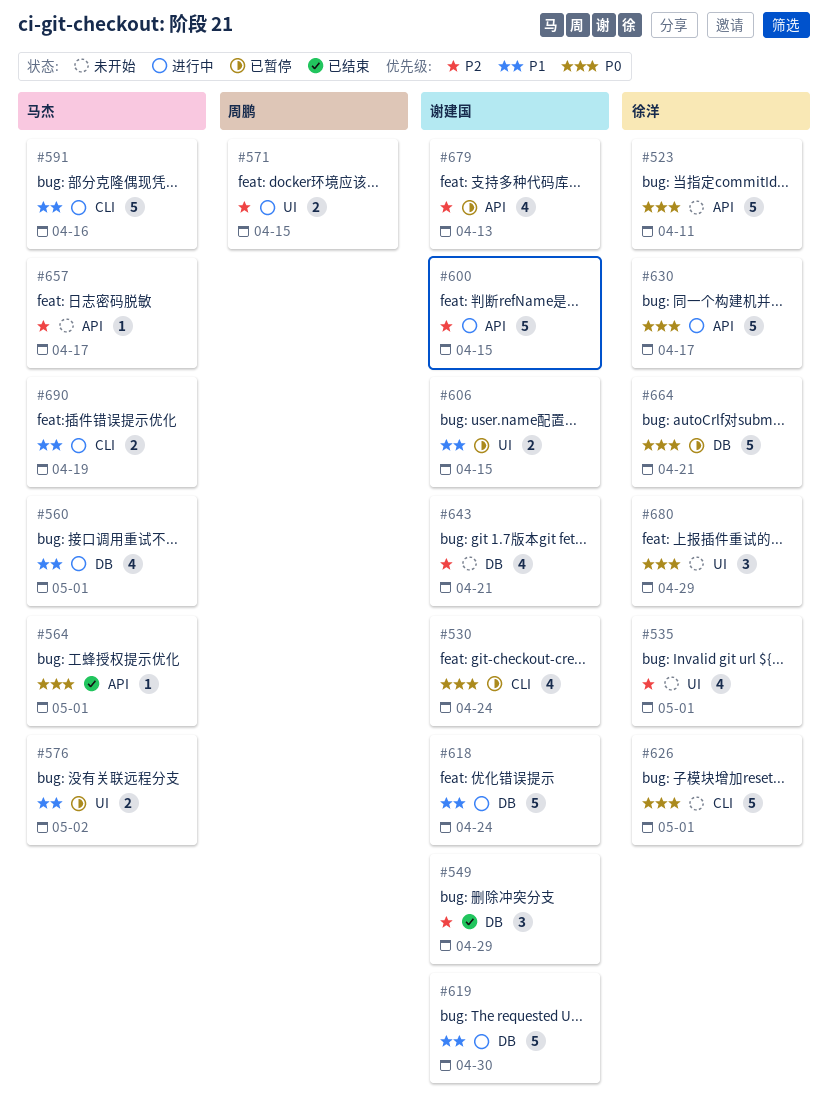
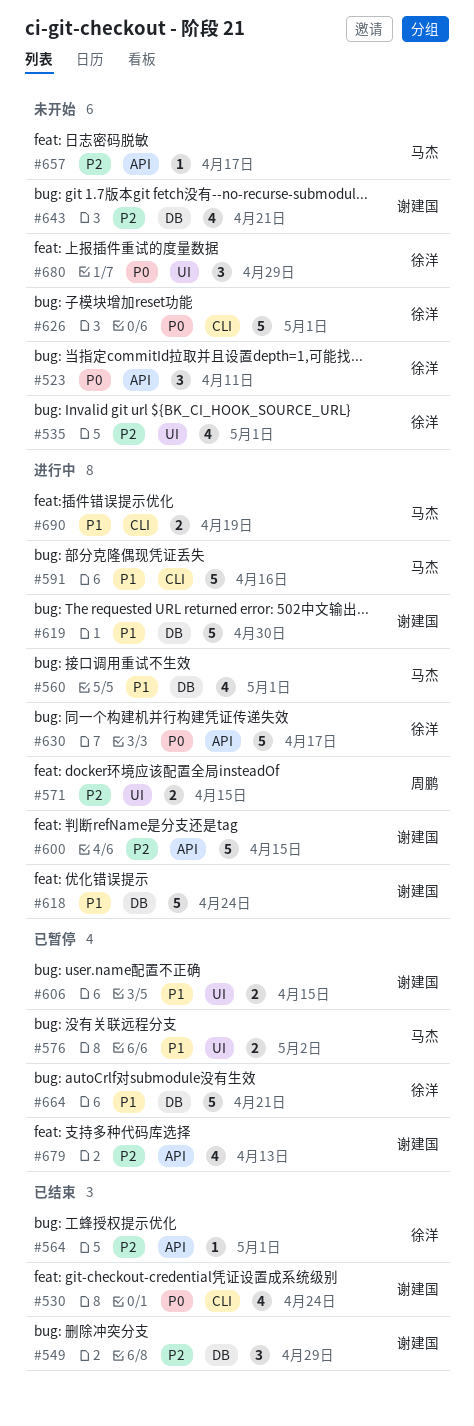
#523, estimate: 5 -> 3
#530, status: 已暂停 -> 已结束
#564, owner: 马杰 -> 徐洋
#564, priority: P0 -> P2
#664, priority: P0 -> P1

